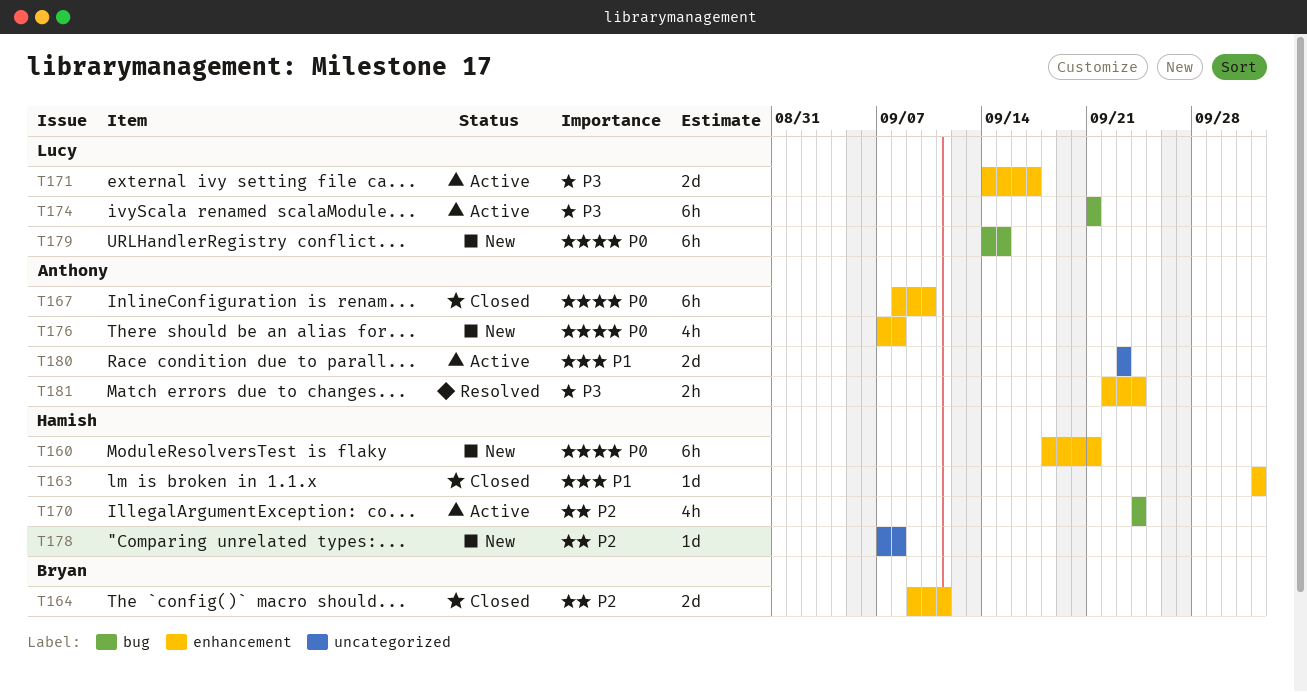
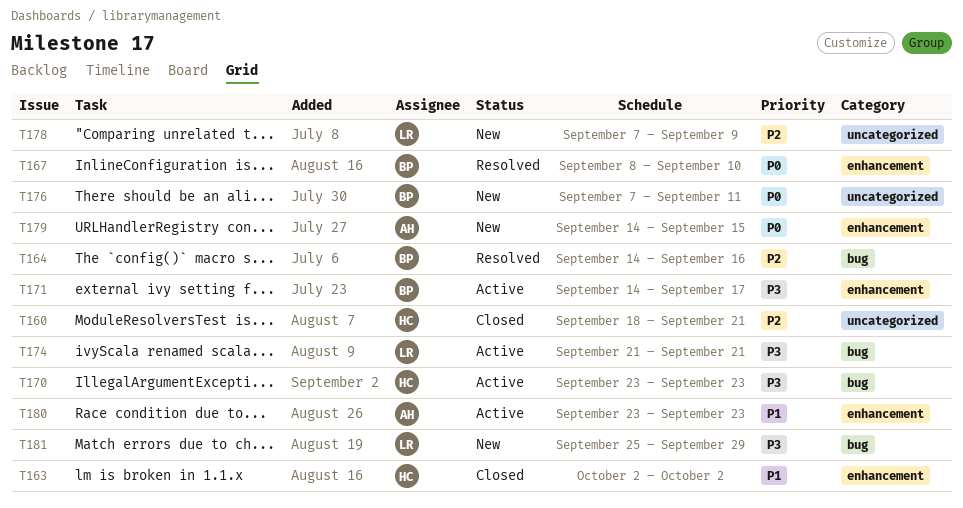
T160, status: New -> Closed
T160, priority: P0 -> P2
T160, label: enhancement -> uncategorized
T164, status: Closed -> Resolved
T164, label: enhancement -> bug
T164, start: Sep 9 -> Sep 14
T164, due: Sep 11 -> Sep 16
T167, status: Closed -> Resolved
T167, owner: Anthony -> Bryan
T170, priority: P2 -> P3
T170, start: Sep 24 -> Sep 23
T170, due: Sep 24 -> Sep 23
T171, owner: Lucy -> Bryan
T176, owner: Anthony -> Bryan
T176, label: enhancement -> uncategorized
T176, due: Sep 8 -> Sep 11
T178, owner: Hamish -> Lucy
T178, due: Sep 8 -> Sep 9
T179, owner: Lucy -> Anthony
T179, label: bug -> enhancement
T180, label: uncategorized -> enhancement
T181, status: Resolved -> New
T181, owner: Anthony -> Lucy
T181, label: enhancement -> bug
T181, start: Sep 22 -> Sep 25
T181, due: Sep 24 -> Sep 29

